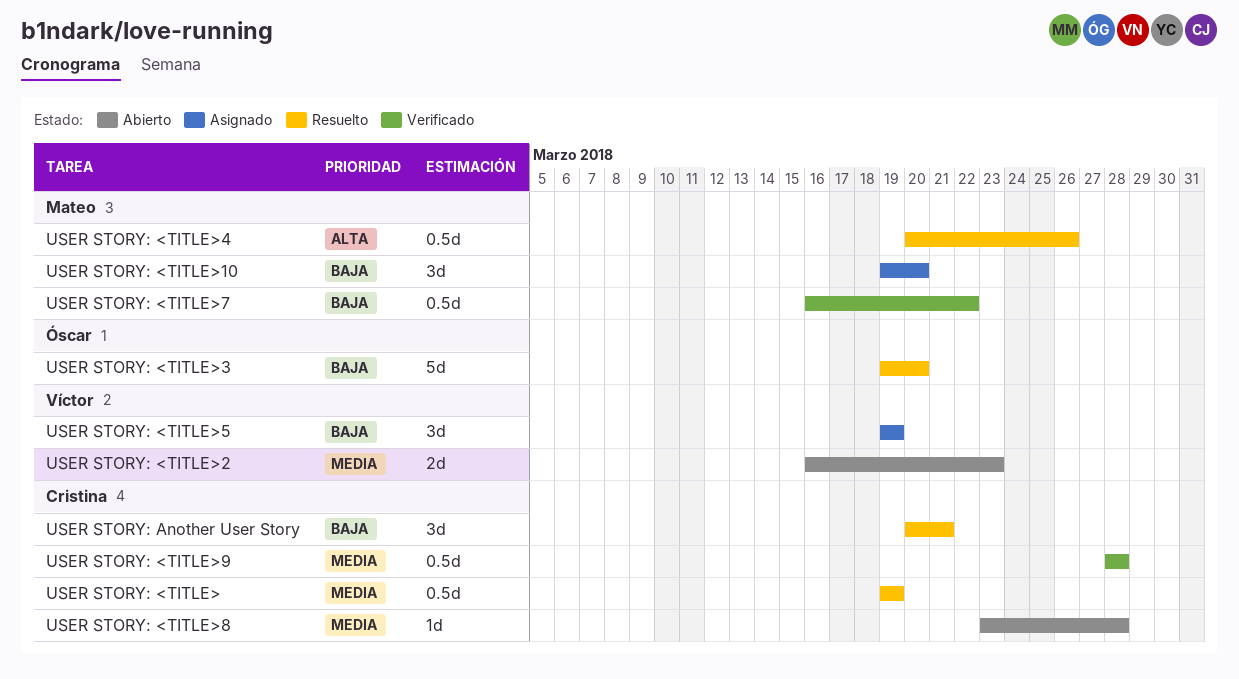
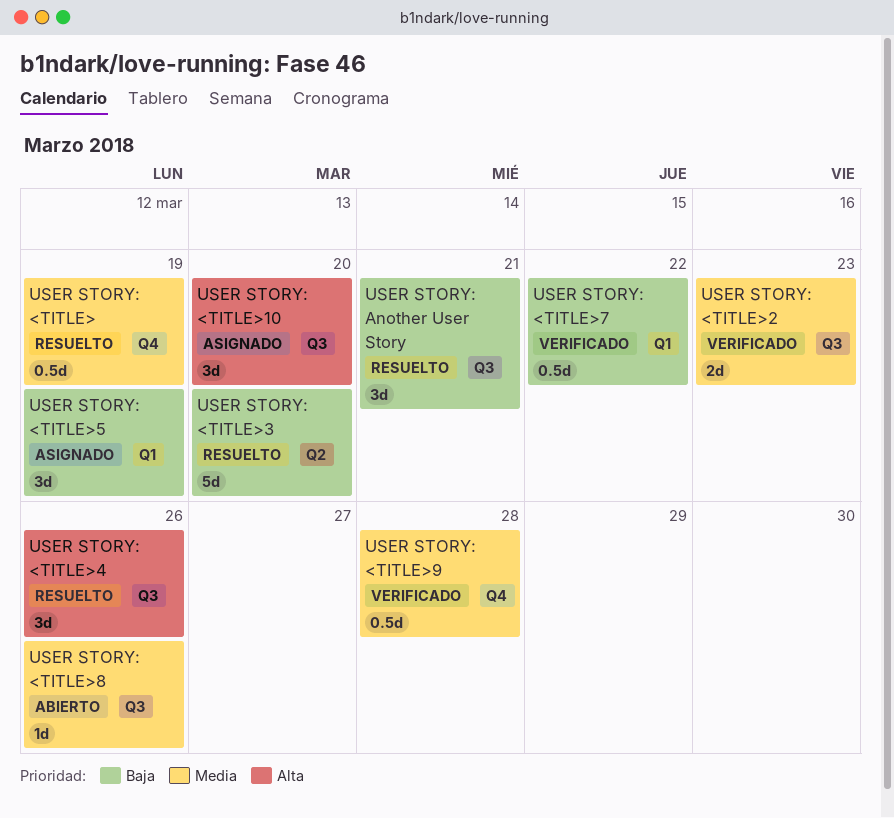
USER STORY: <TITLE>10, priority: Baja -> Alta
USER STORY: <TITLE>2, status: Abierto -> Verificado
USER STORY: <TITLE>4, estimate: 0.5d -> 3d
USER STORY: <TITLE>8, due: Mar 28 -> Mar 26

